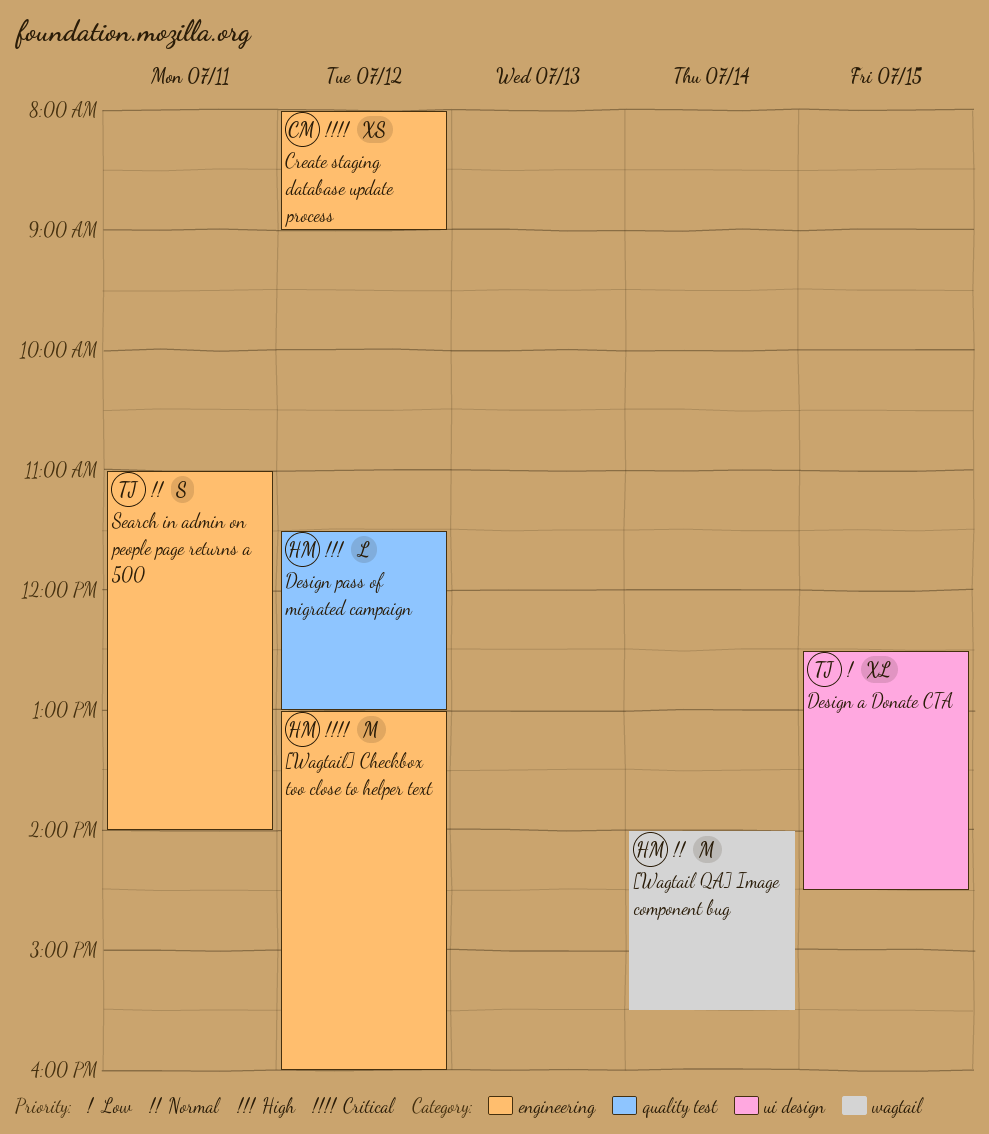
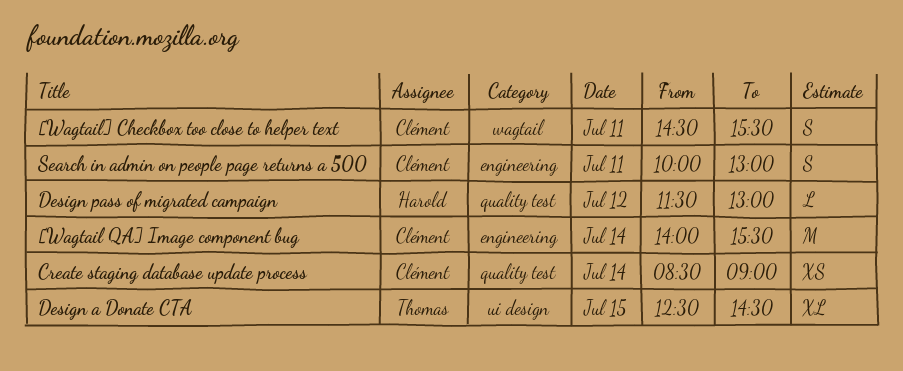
[Wagtail QA] Image component bug, owner: Harold -> Clément
[Wagtail QA] Image component bug, label: wagtail -> engineering
[Wagtail] Checkbox too close to helper text, owner: Harold -> Clément
[Wagtail] Checkbox too close to helper text, label: engineering -> wagtail
[Wagtail] Checkbox too close to helper text, estimate: M -> S
[Wagtail] Checkbox too close to helper text, day: Jul 12 -> Jul 11
[Wagtail] Checkbox too close to helper text, begins: 13:00 -> 14:30
[Wagtail] Checkbox too close to helper text, ends: 16:00 -> 15:30
Create staging database update process, label: engineering -> quality test
Create staging database update process, day: Jul 12 -> Jul 14
Create staging database update process, begins: 08:00 -> 08:30
Search in admin on people page returns a 500, owner: Thomas -> Clément
Search in admin on people page returns a 500, begins: 11:00 -> 10:00
Search in admin on people page returns a 500, ends: 14:00 -> 13:00

